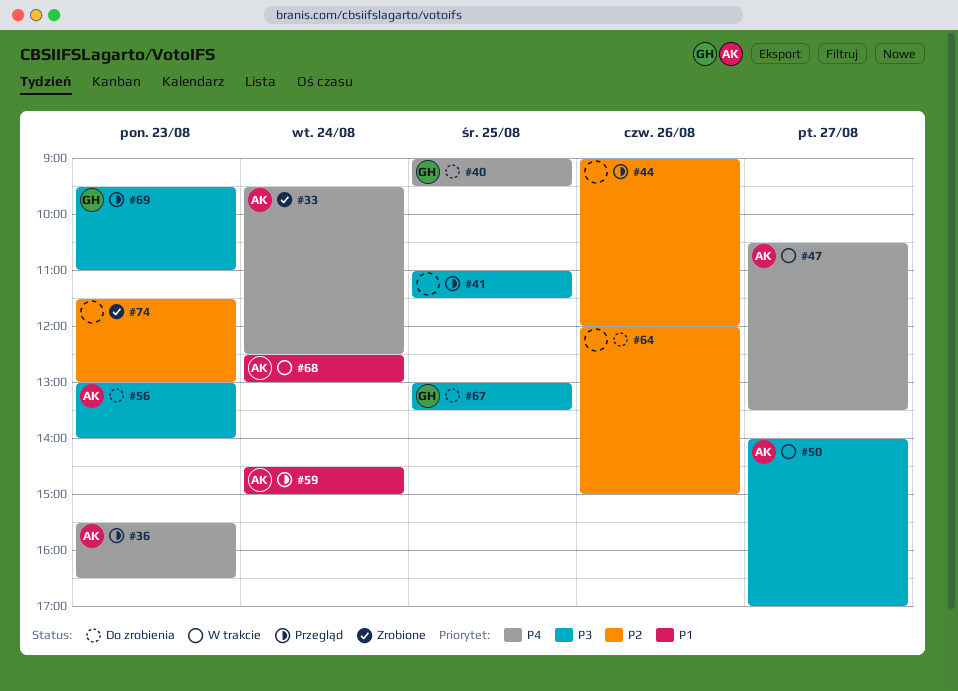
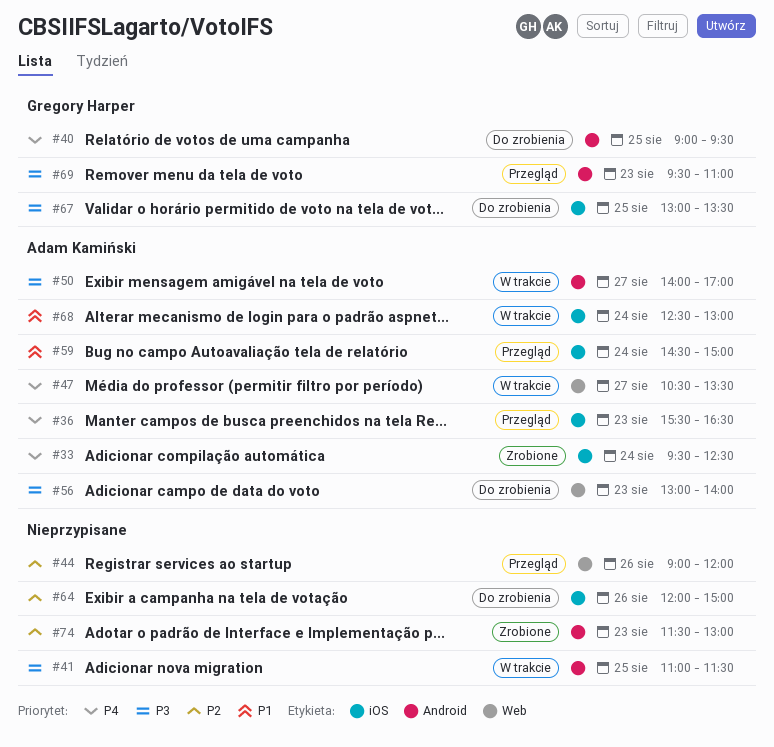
#41, status: Przegląd -> W trakcie

